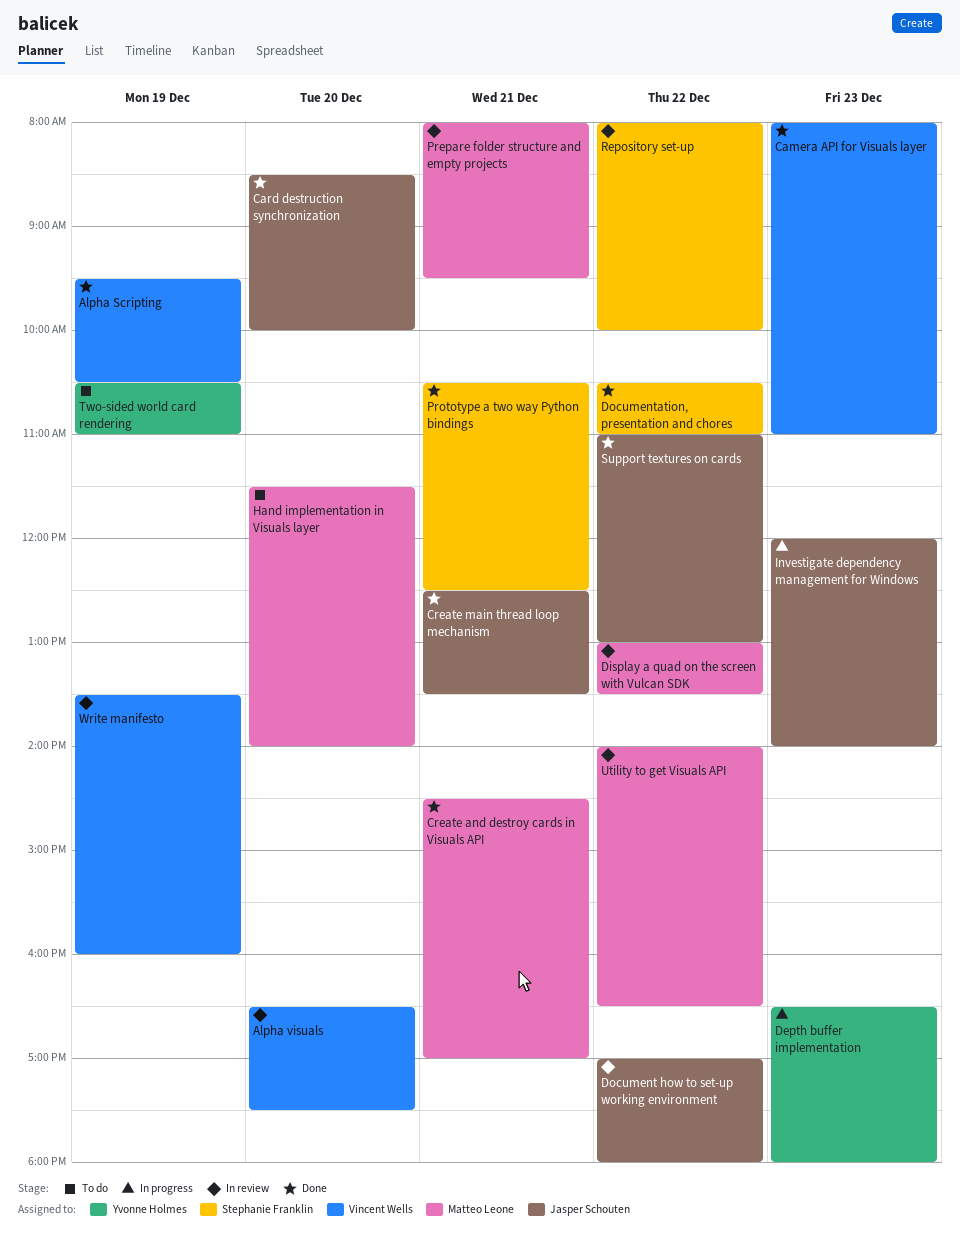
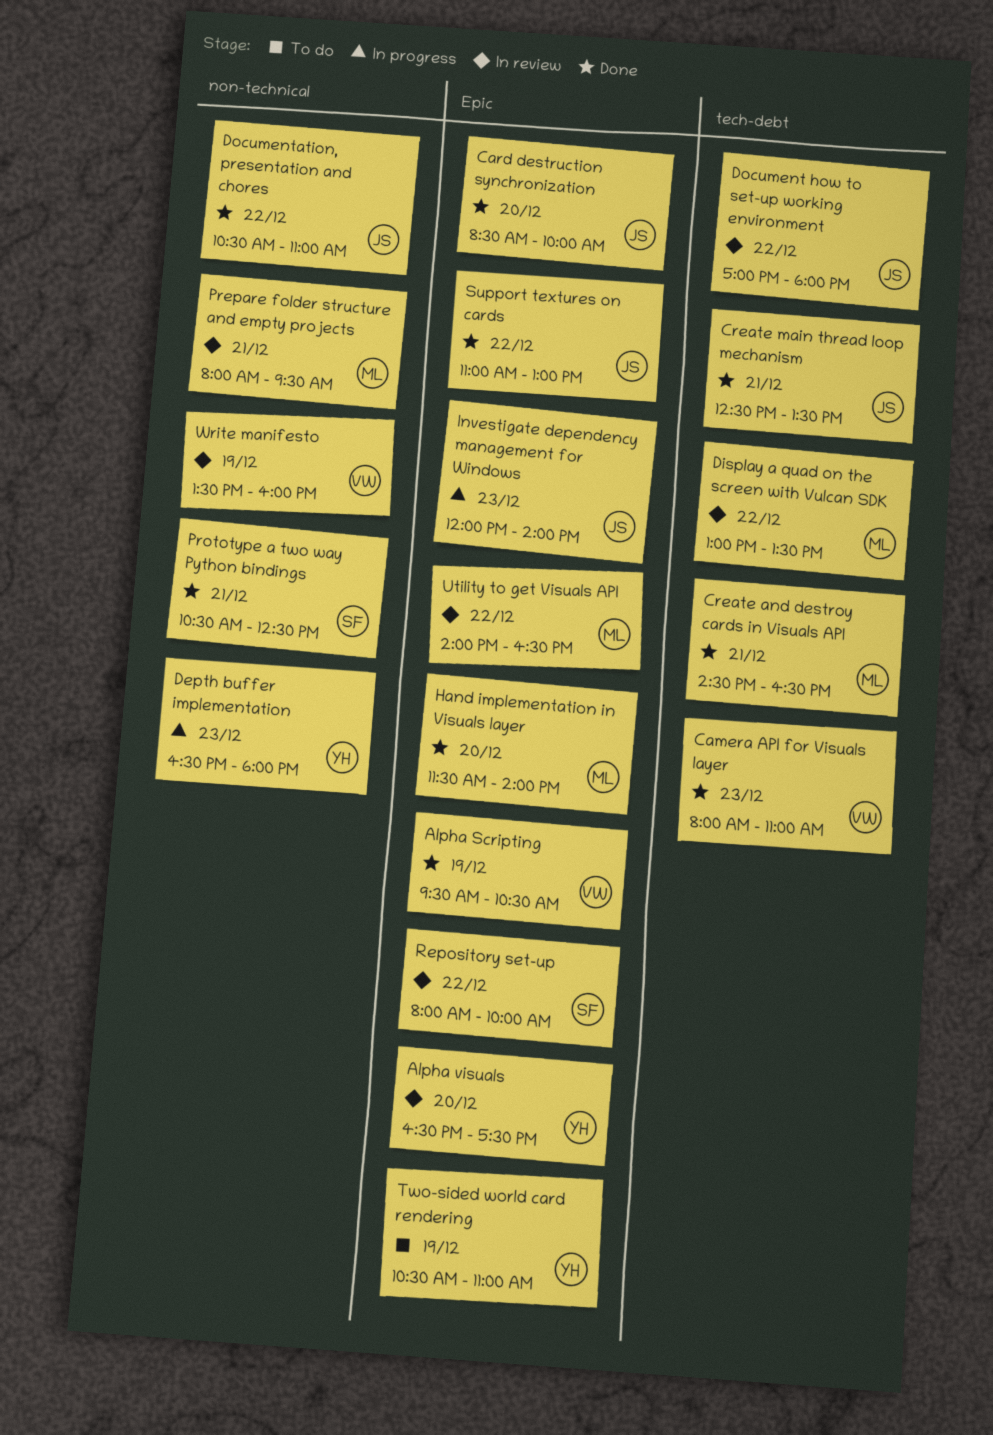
Alpha visuals, owner: Vincent Wells -> Yvonne Holmes
Create and destroy cards in Visuals API, ends: 17:00 -> 16:30
Documentation, presentation and chores, owner: Stephanie Franklin -> Jasper Schouten
Hand implementation in Visuals layer, status: To do -> Done

